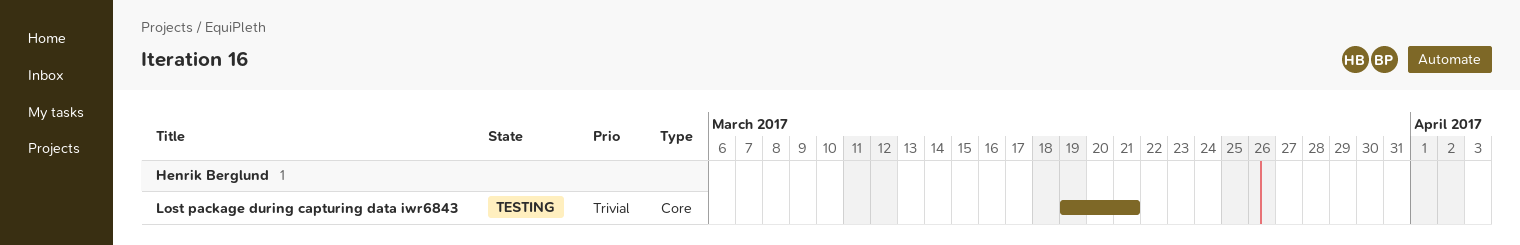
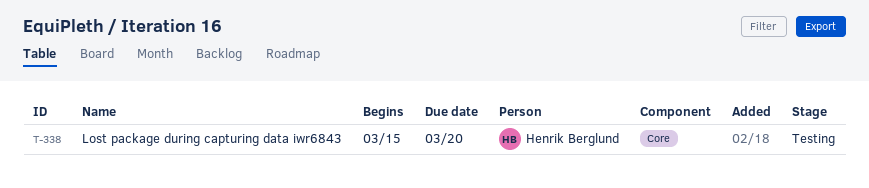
Lost package during capturing data iwr6843, start: Mar 19 -> Mar 15
Lost package during capturing data iwr6843, due: Mar 21 -> Mar 20

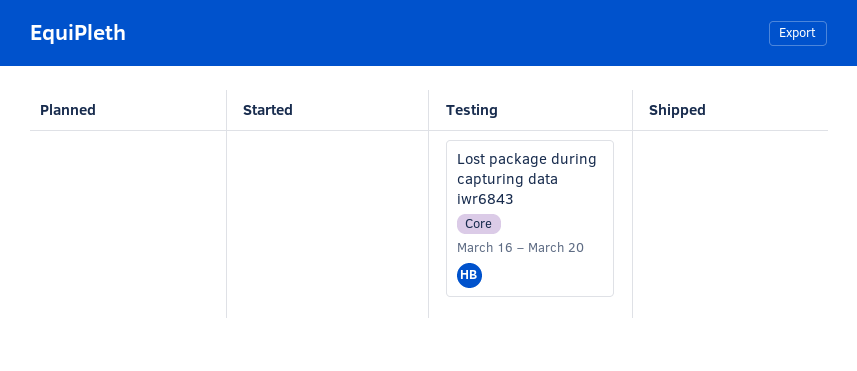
Lost package during capturing data iwr6843, start: Mar 15 -> Mar 16

